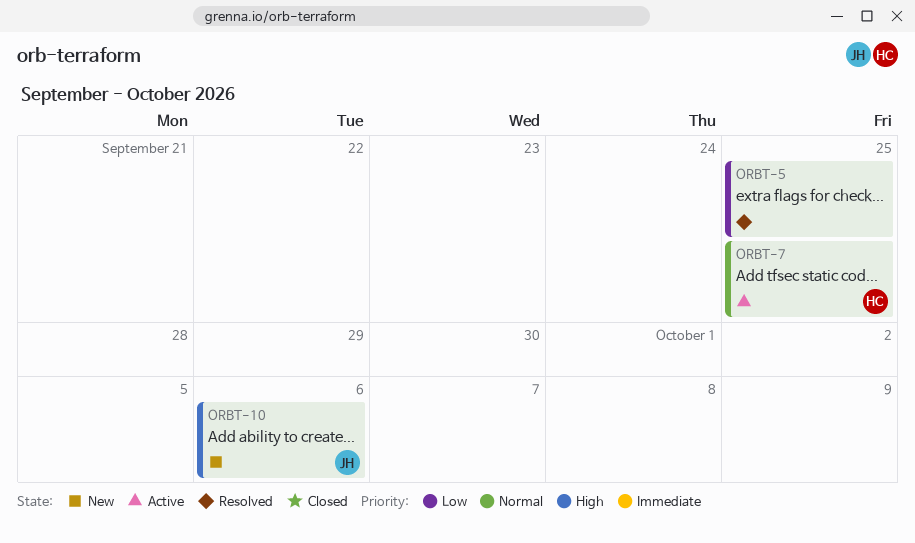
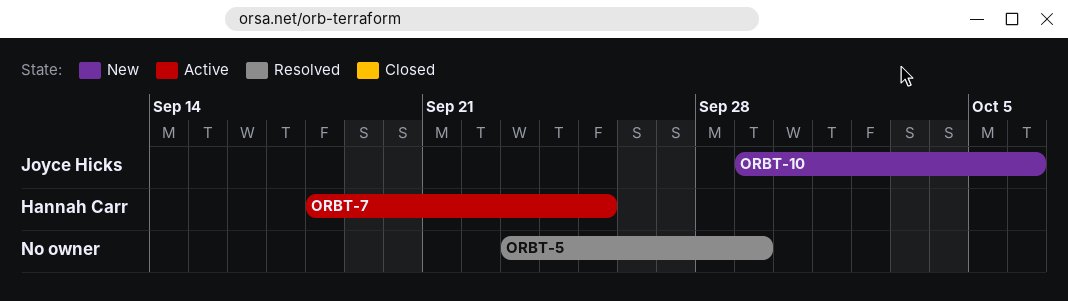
ORBT-5, due: Sep 25 -> Sep 29

